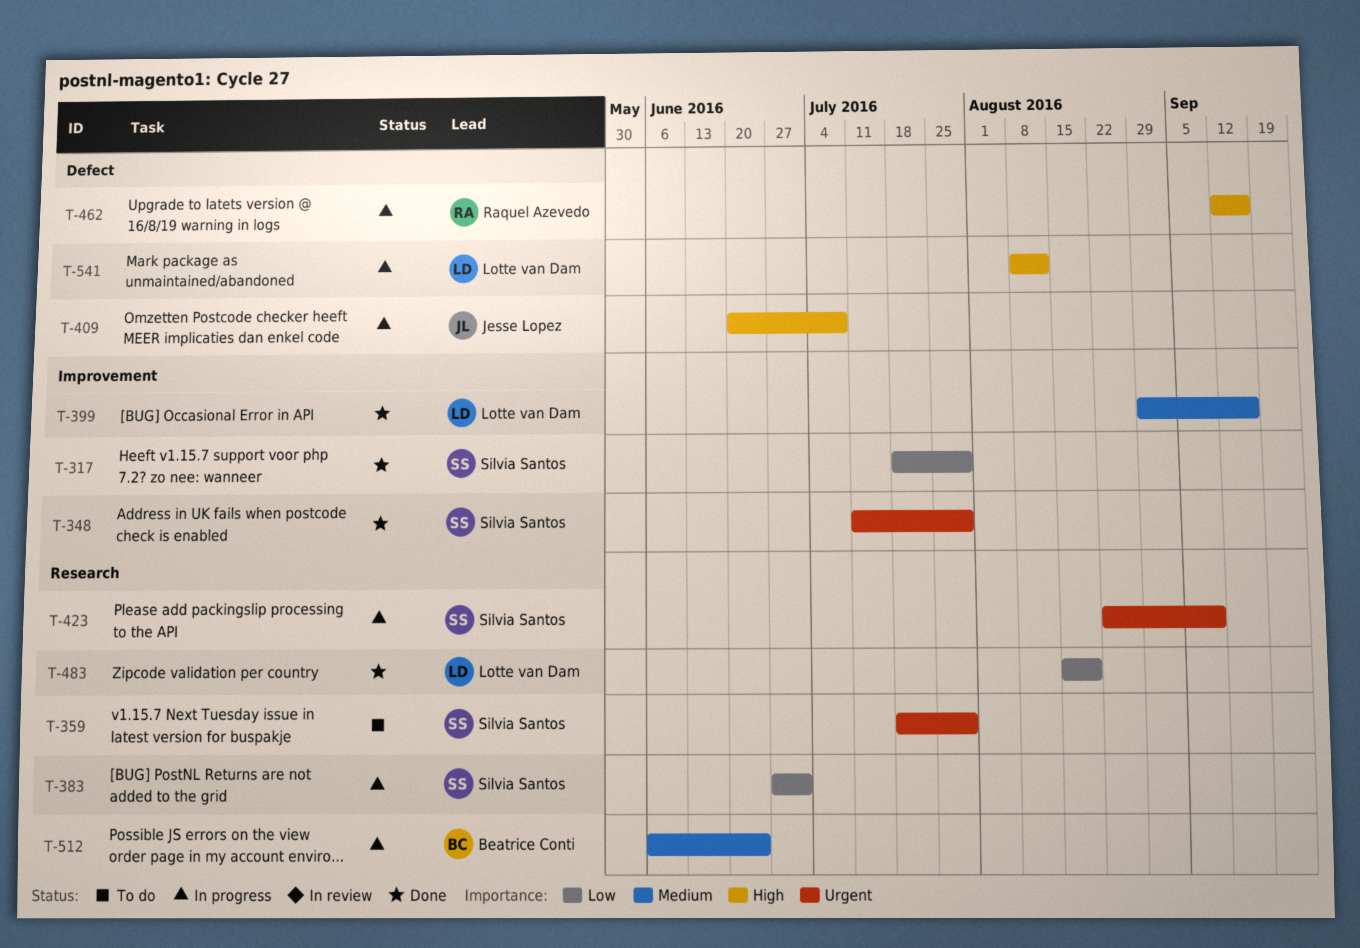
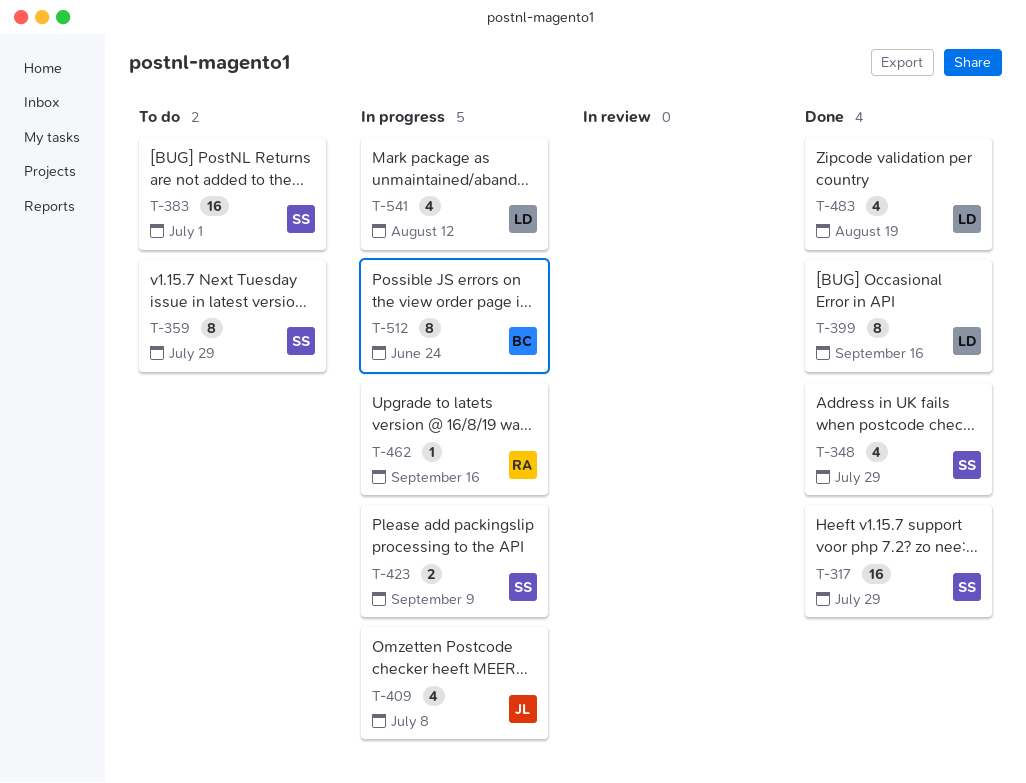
T-383, status: In progress -> To do

